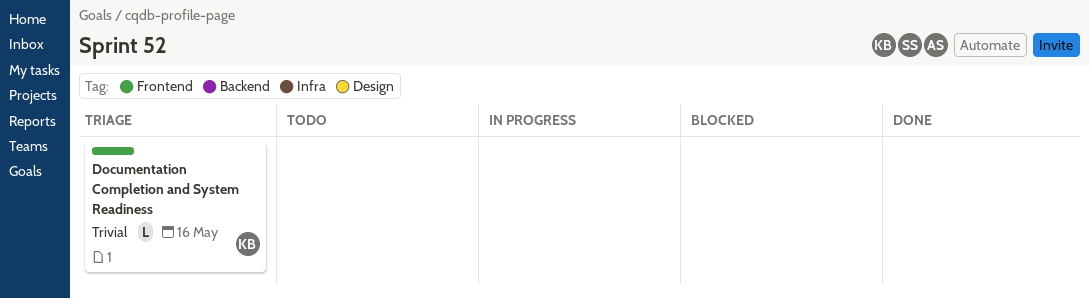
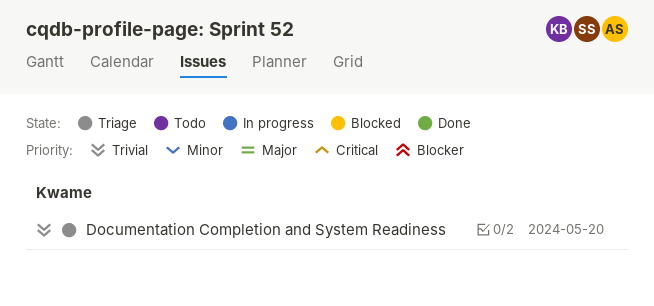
Documentation Completion and System Readiness, due: May 16 -> May 20

